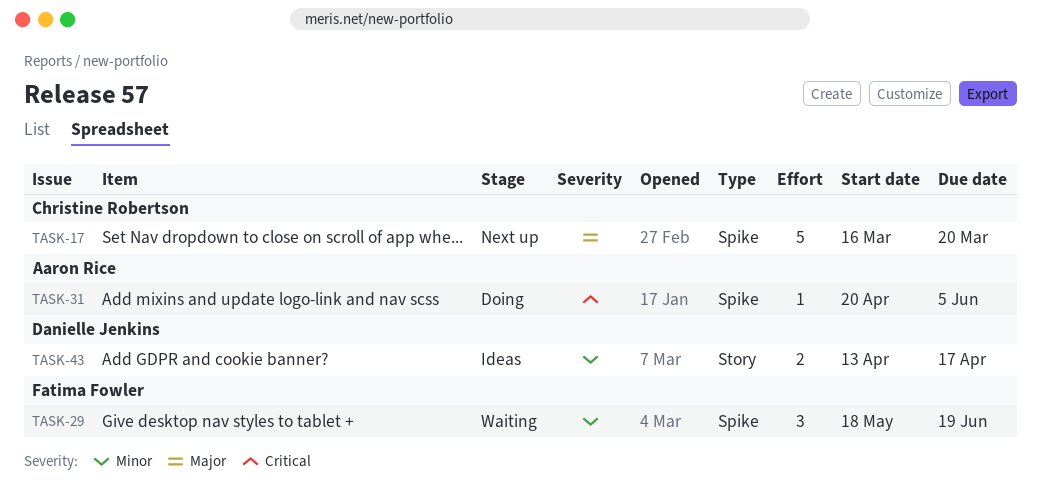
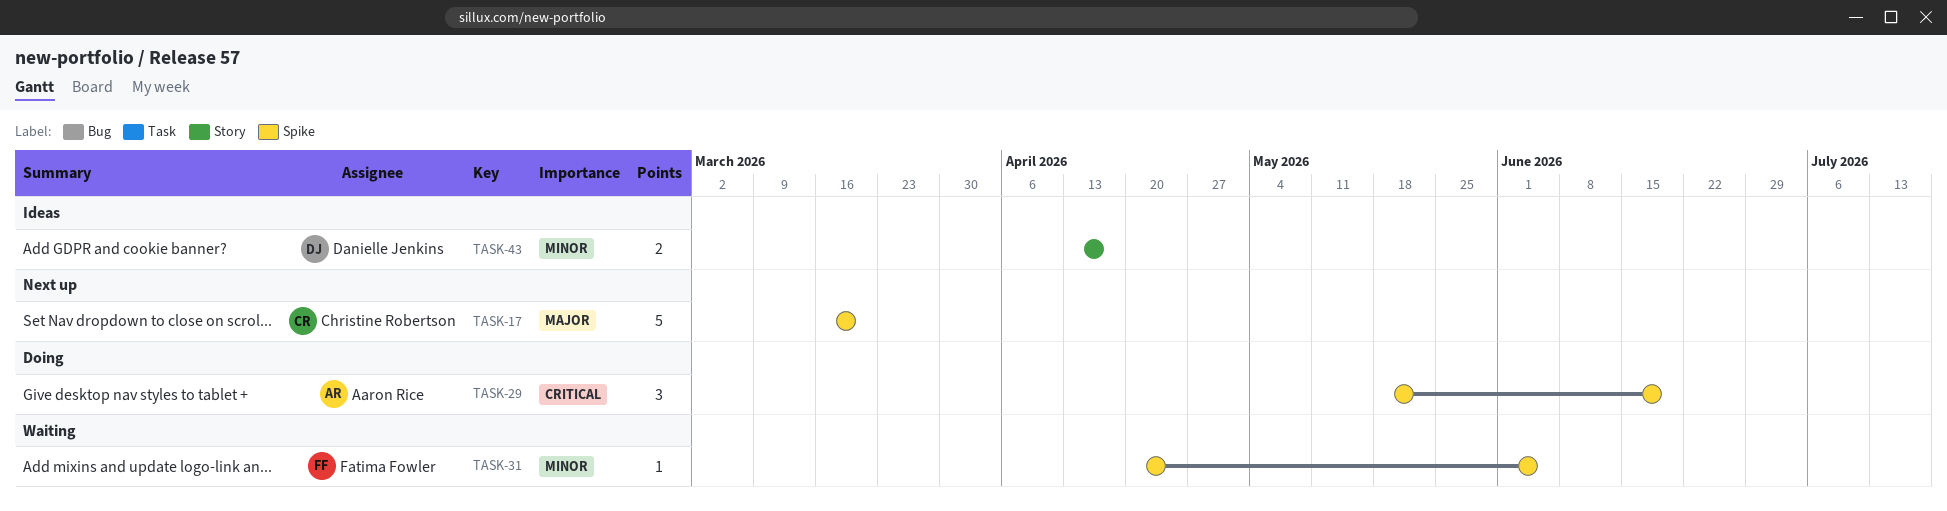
TASK-29, status: Waiting -> Doing
TASK-29, owner: Fatima Fowler -> Aaron Rice
TASK-29, priority: Minor -> Critical
TASK-31, status: Doing -> Waiting
TASK-31, owner: Aaron Rice -> Fatima Fowler
TASK-31, priority: Critical -> Minor

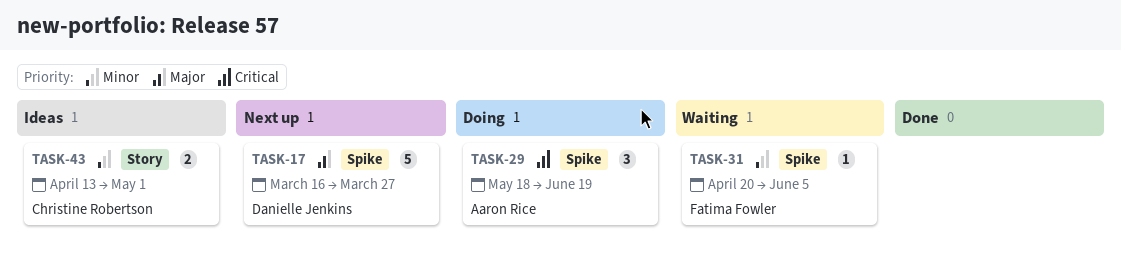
TASK-17, owner: Christine Robertson -> Danielle Jenkins
TASK-17, due: Mar 20 -> Mar 27
TASK-43, owner: Danielle Jenkins -> Christine Robertson
TASK-43, due: Apr 17 -> May 1

